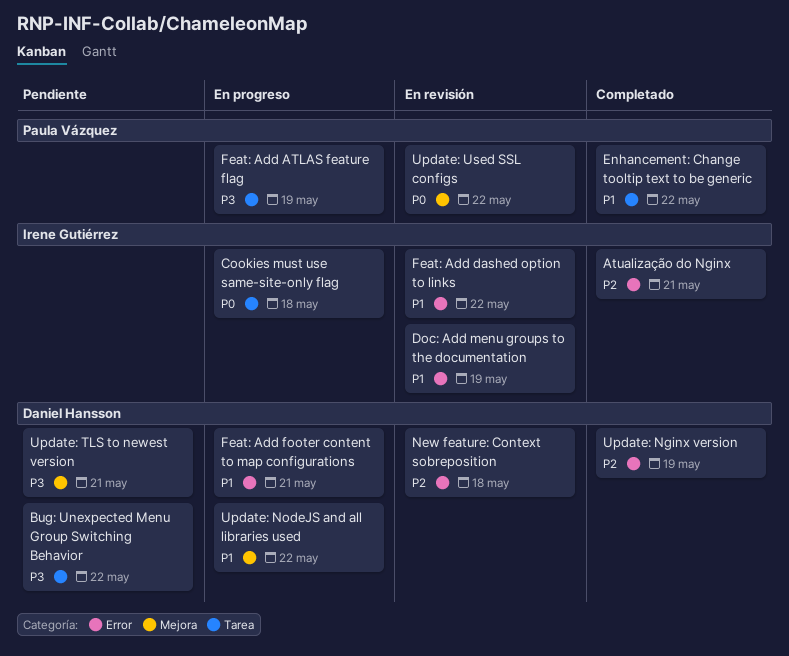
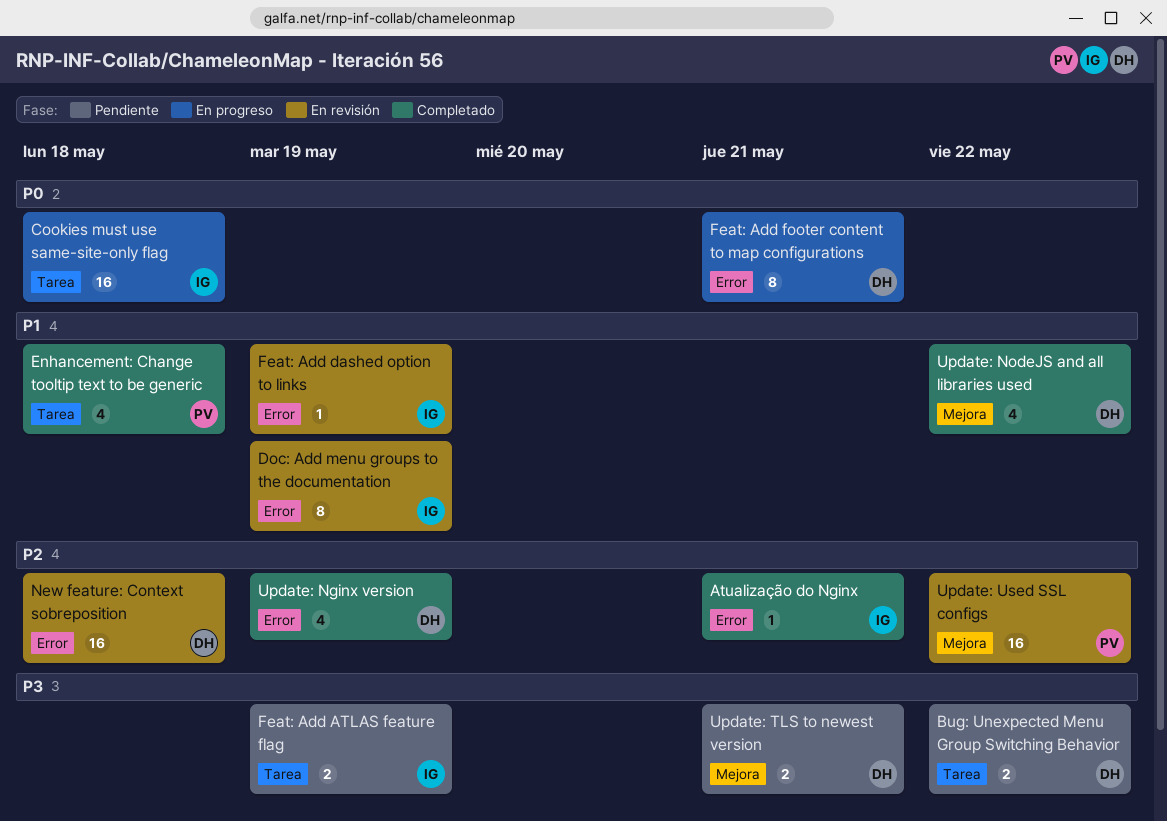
Enhancement: Change tooltip text to be generic, due: May 22 -> May 18
Feat: Add ATLAS feature flag, status: En progreso -> Pendiente
Feat: Add ATLAS feature flag, owner: Paula Vázquez -> Irene Gutiérrez
Feat: Add dashed option to links, due: May 22 -> May 19
Feat: Add footer content to map configurations, priority: P1 -> P0
Update: NodeJS and all libraries used, status: En progreso -> Completado
Update: Used SSL configs, priority: P0 -> P2

